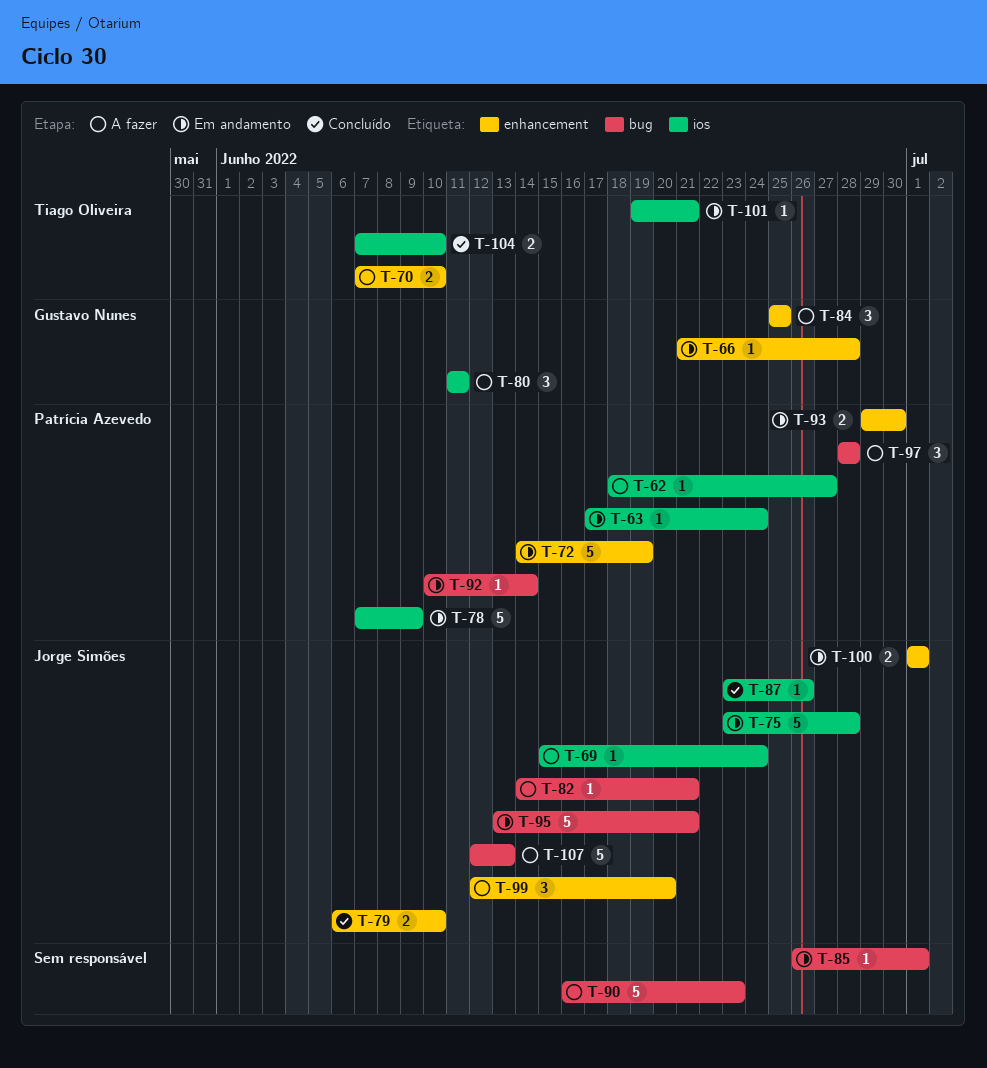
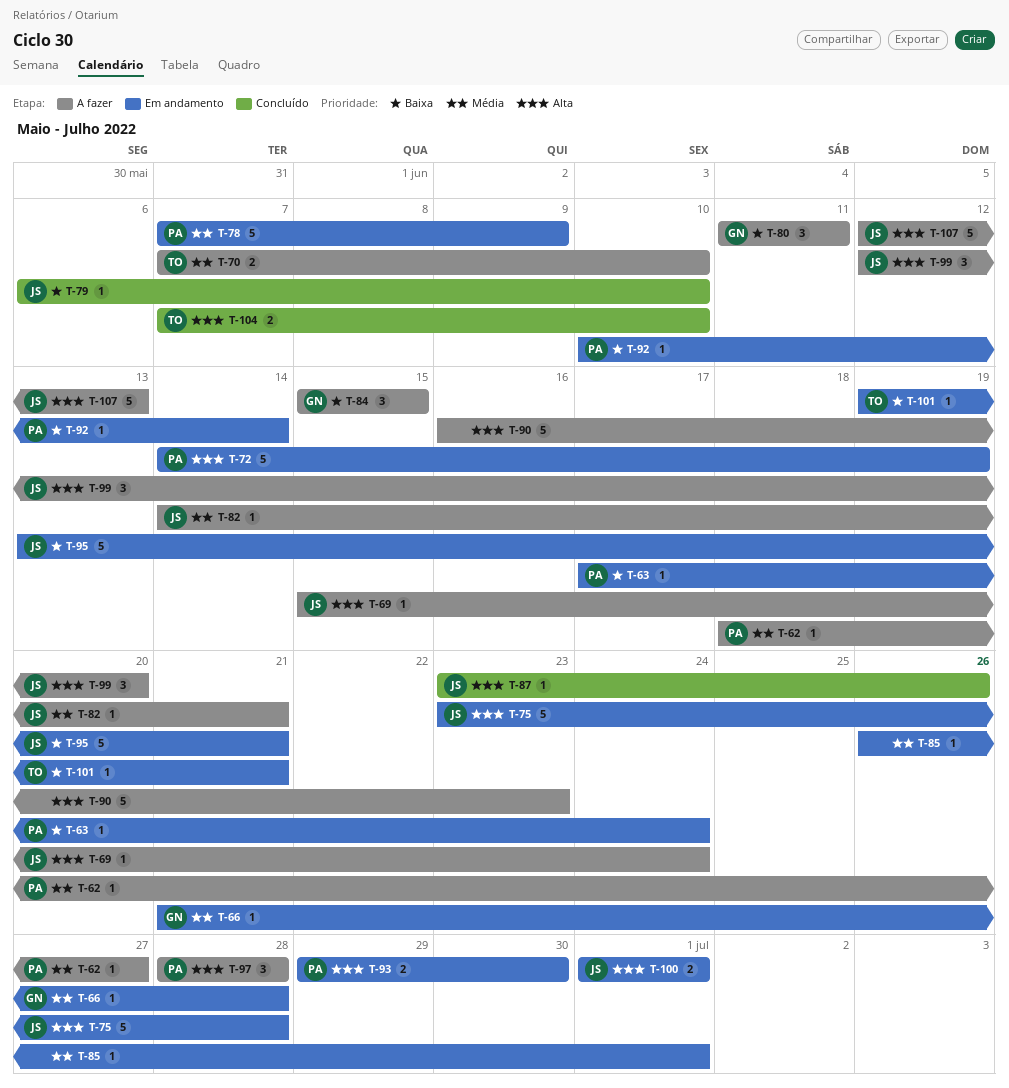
T-79, estimate: 2 -> 1
T-84, start: Jun 25 -> Jun 15
T-84, due: Jun 25 -> Jun 15

